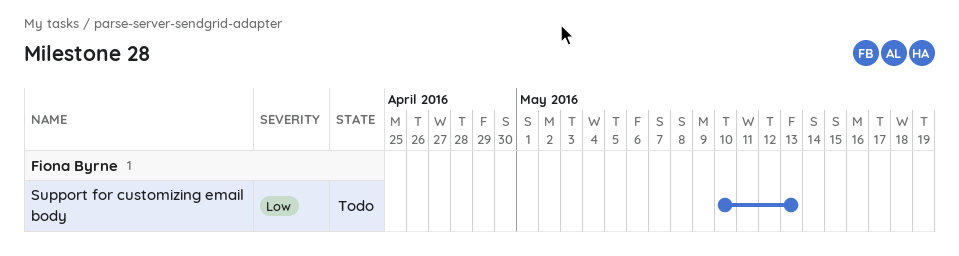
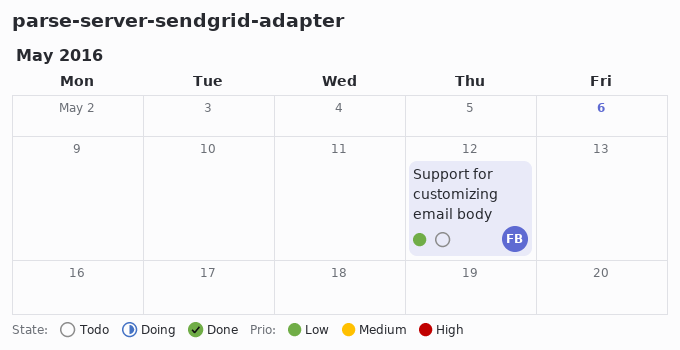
Support for customizing email body, due: May 13 -> May 12

